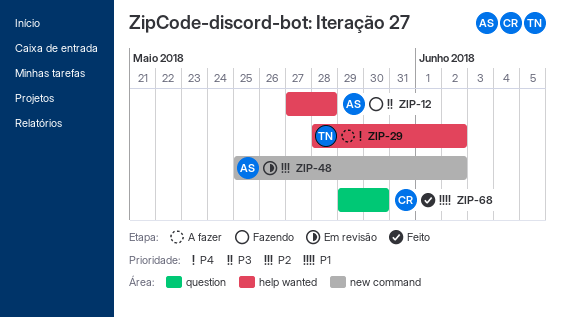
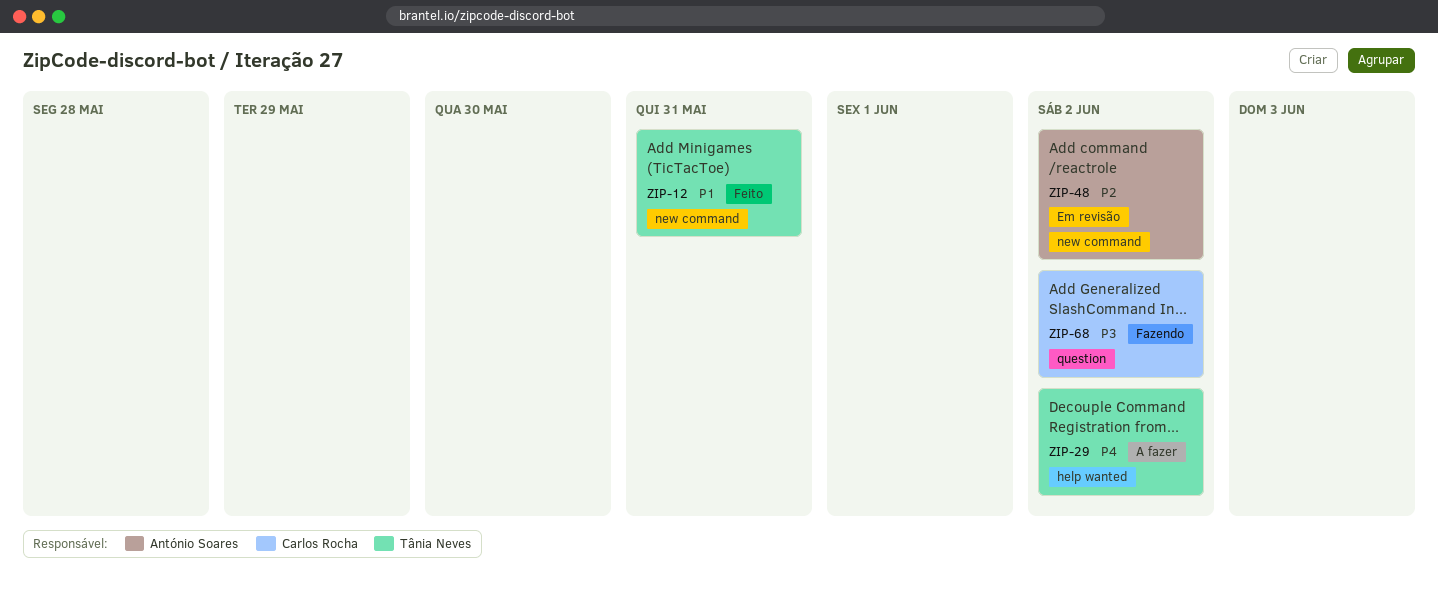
ZIP-12, status: Fazendo -> Feito
ZIP-12, owner: António Soares -> Tânia Neves
ZIP-12, priority: P3 -> P1
ZIP-12, label: help wanted -> new command
ZIP-12, due: May 28 -> May 31
ZIP-68, status: Feito -> Fazendo
ZIP-68, priority: P1 -> P3
ZIP-68, due: May 30 -> Jun 2

